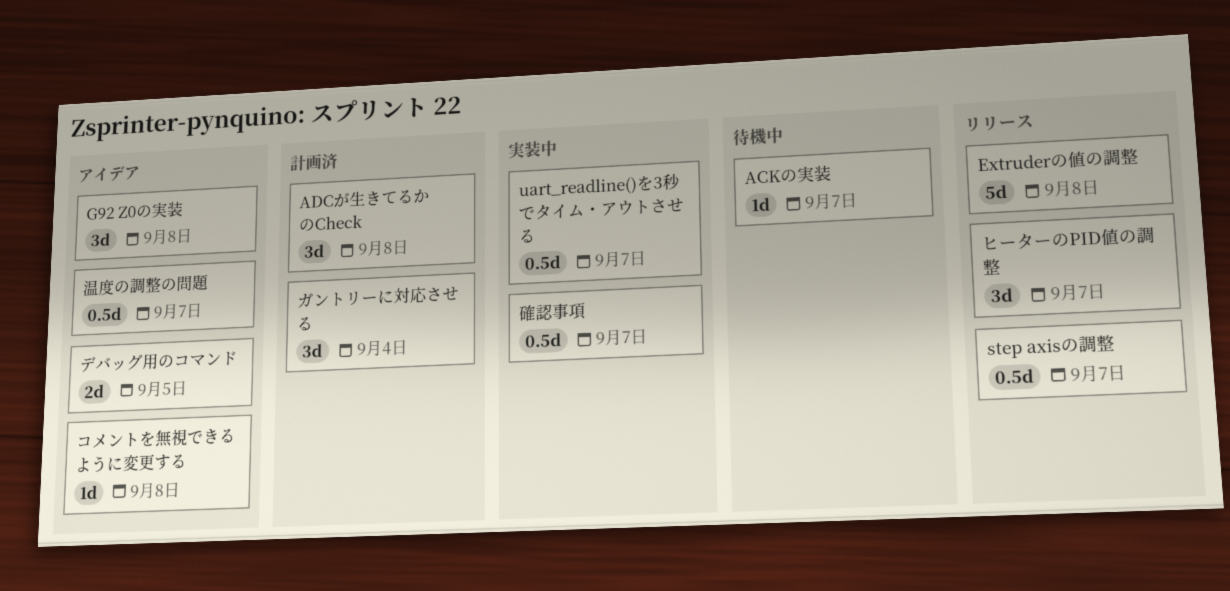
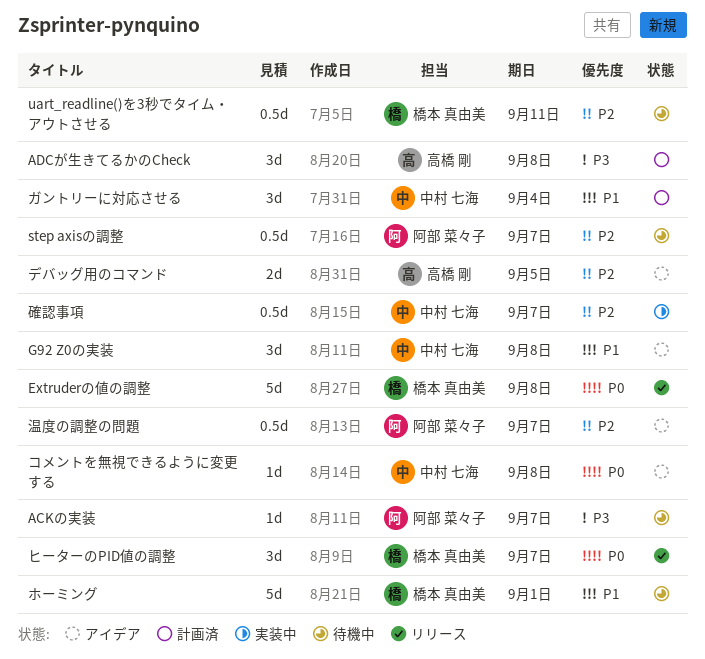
step axisの調整, status: リリース -> 待機中
uart_readline()を3秒でタイム・アウトさせる, status: 実装中 -> 待機中
uart_readline()を3秒でタイム・アウトさせる, due: Sep 7 -> Sep 11
ホーミング: none -> present

